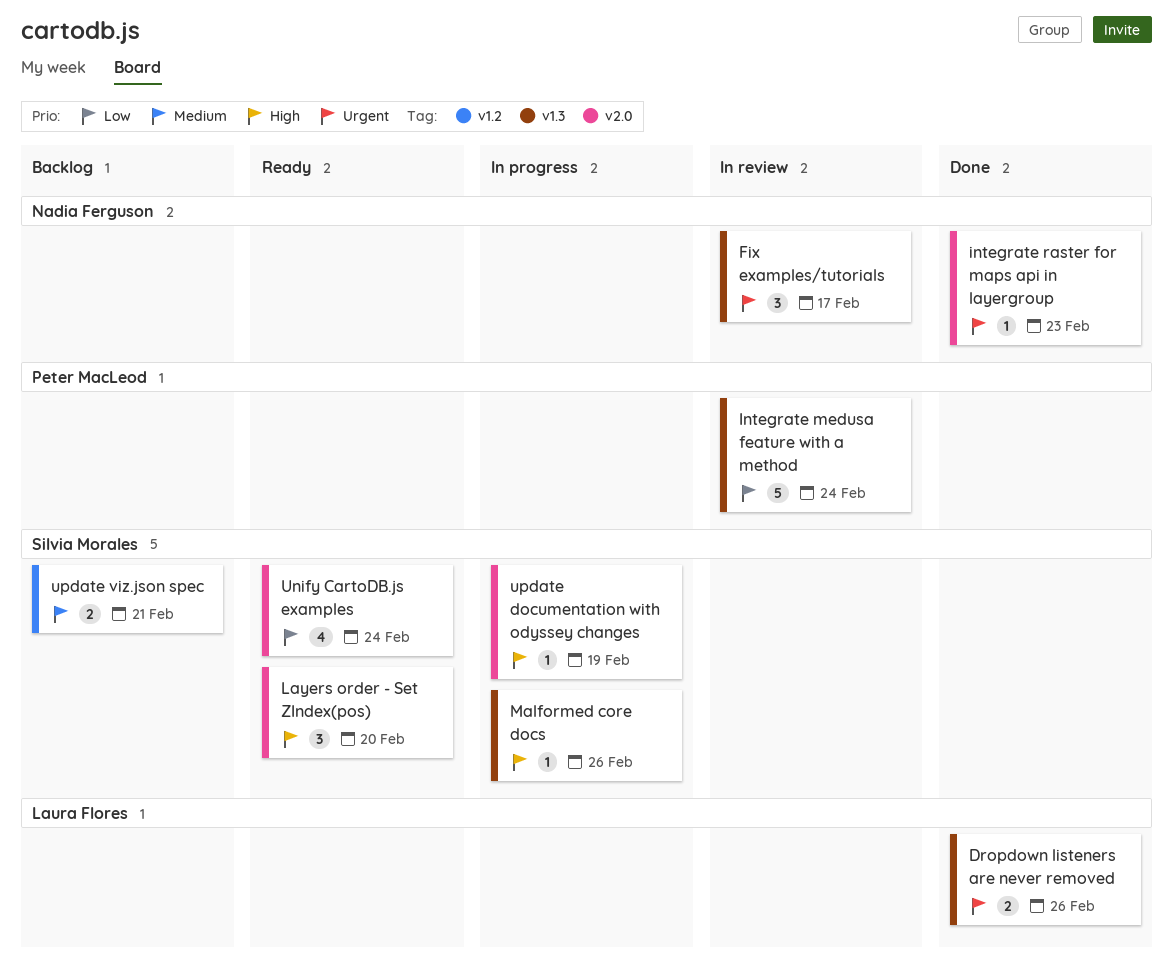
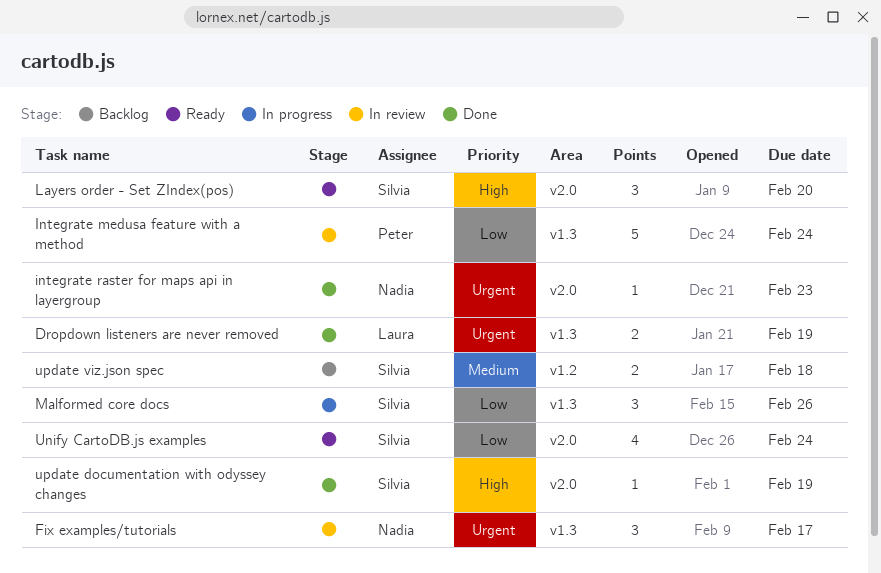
Dropdown listeners are never removed, due: Feb 26 -> Feb 19
Malformed core docs, priority: High -> Low
Malformed core docs, estimate: 1 -> 3
update documentation with odyssey changes, status: In progress -> Done
update viz.json spec, due: Feb 21 -> Feb 18

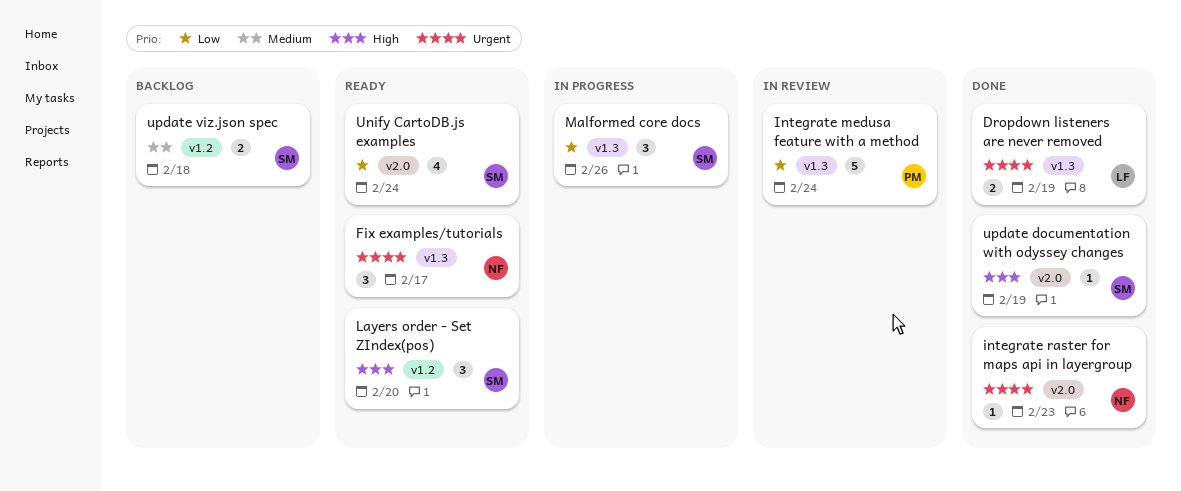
Fix examples/tutorials, status: In review -> Ready
Layers order - Set ZIndex(pos), label: v2.0 -> v1.2

